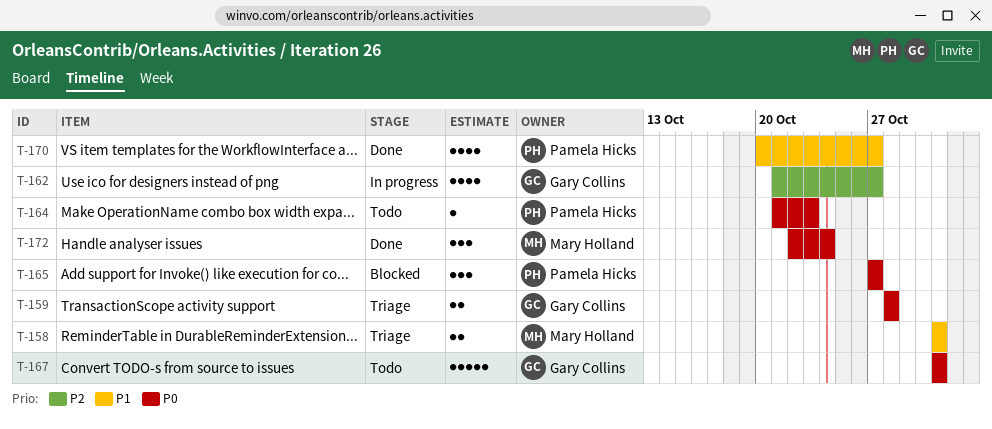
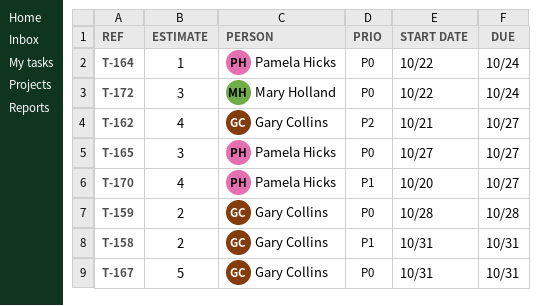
T-158, owner: Mary Holland -> Gary Collins
T-164, start: Oct 21 -> Oct 22
T-164, due: Oct 23 -> Oct 24

